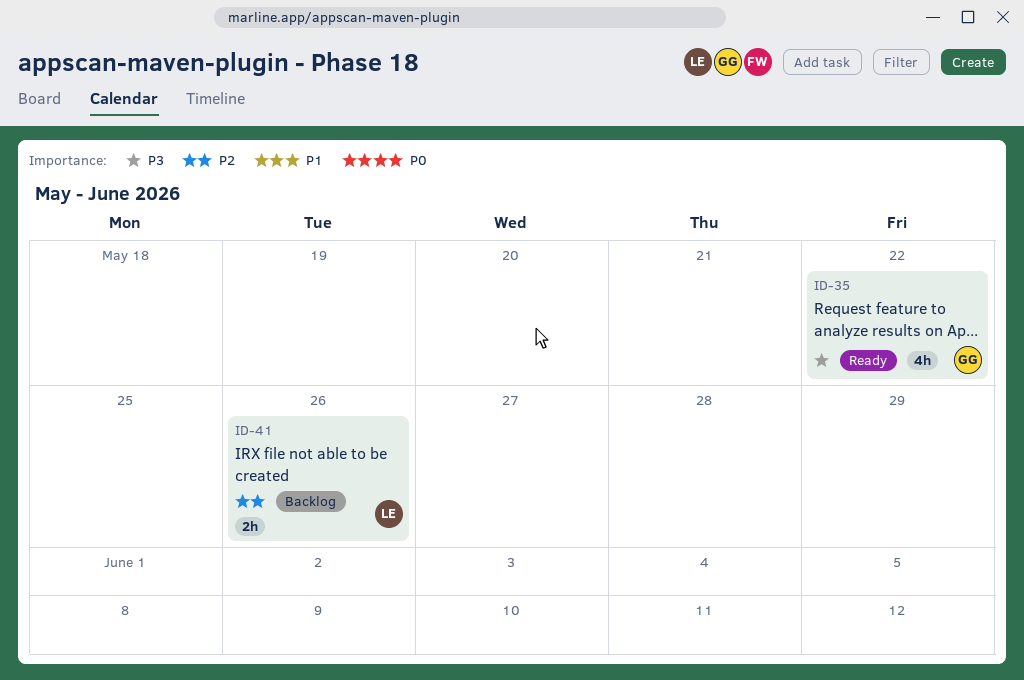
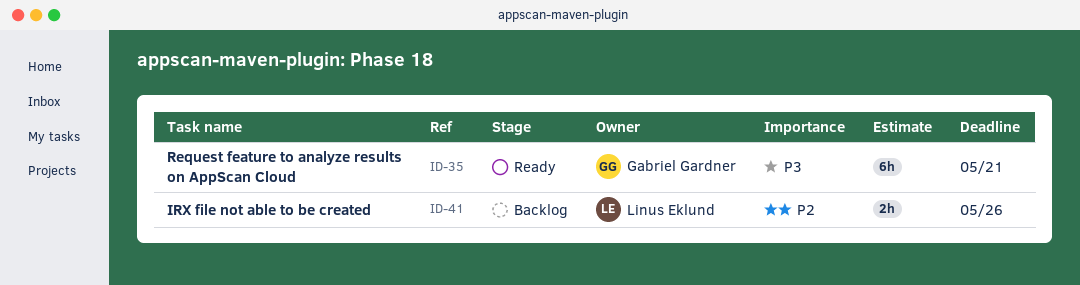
ID-35, estimate: 4h -> 6h
ID-35, due: May 22 -> May 21

